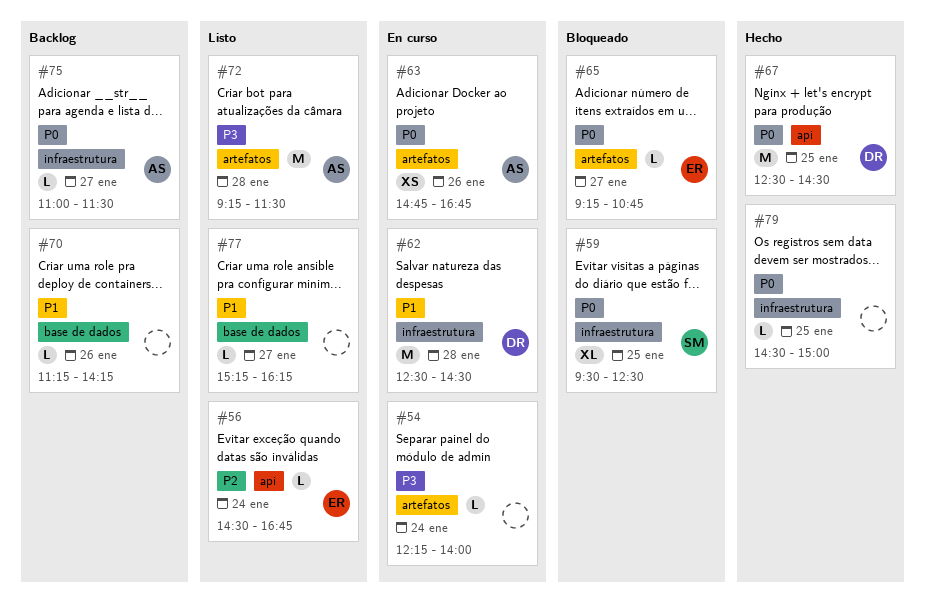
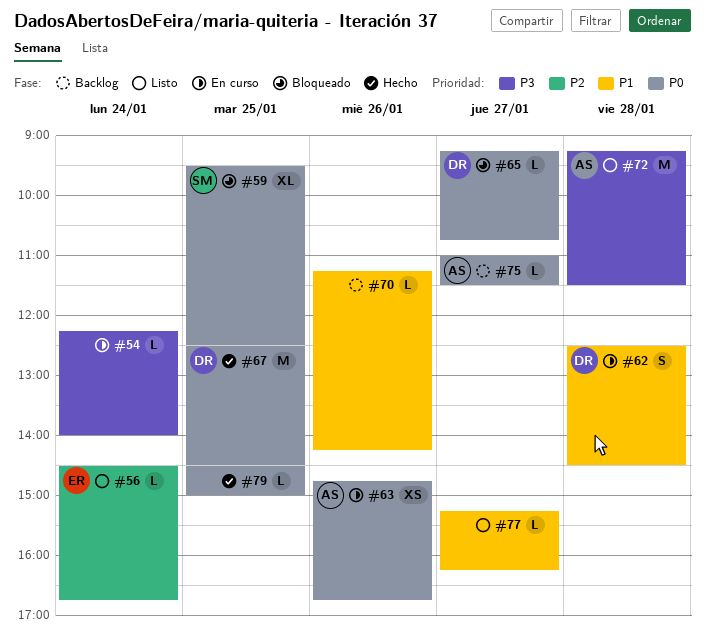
#62, estimate: M -> S
#65, owner: ER -> DR

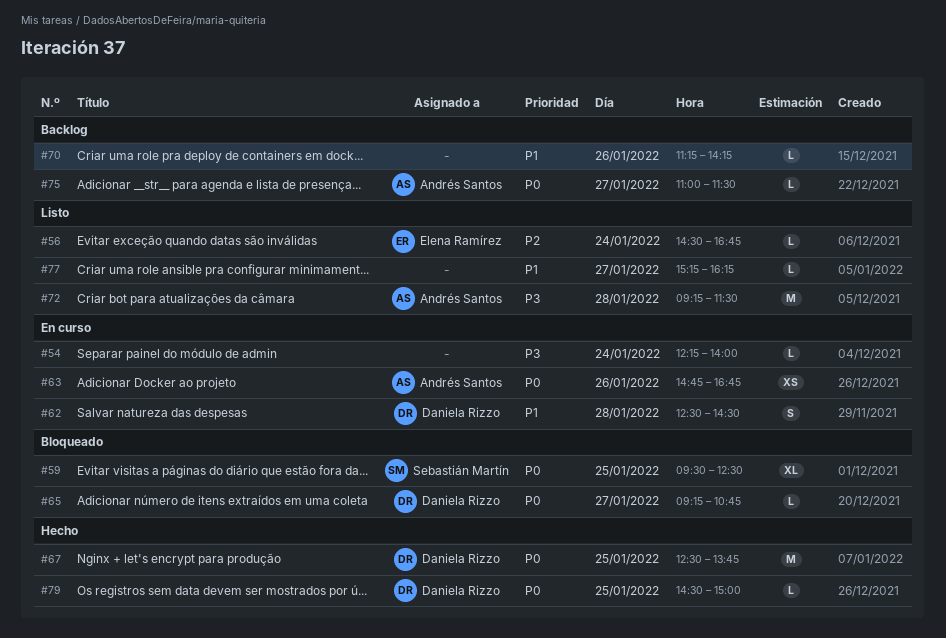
#67, ends: 14:30 -> 13:45
#79, owner: none -> Daniela Rizzo

